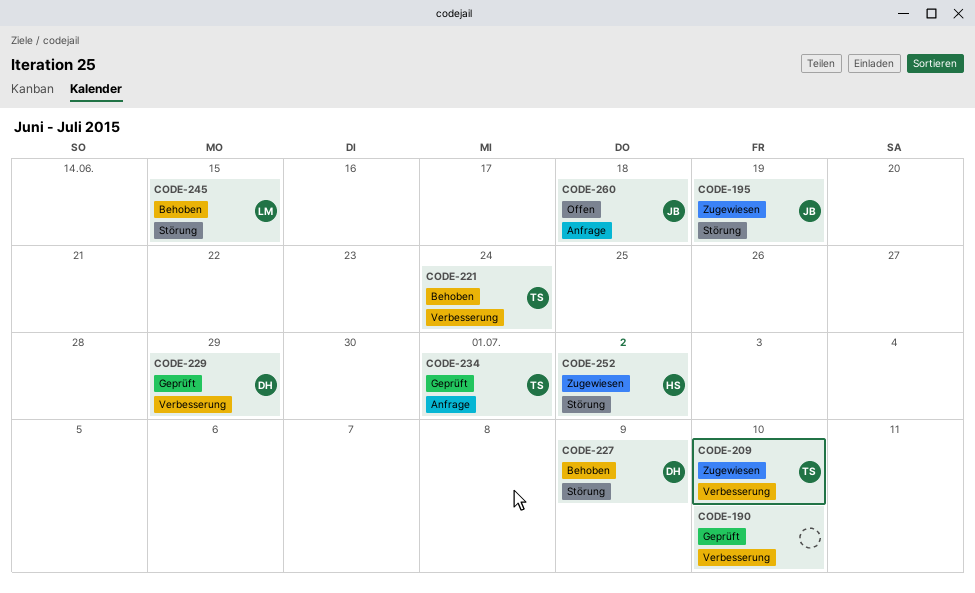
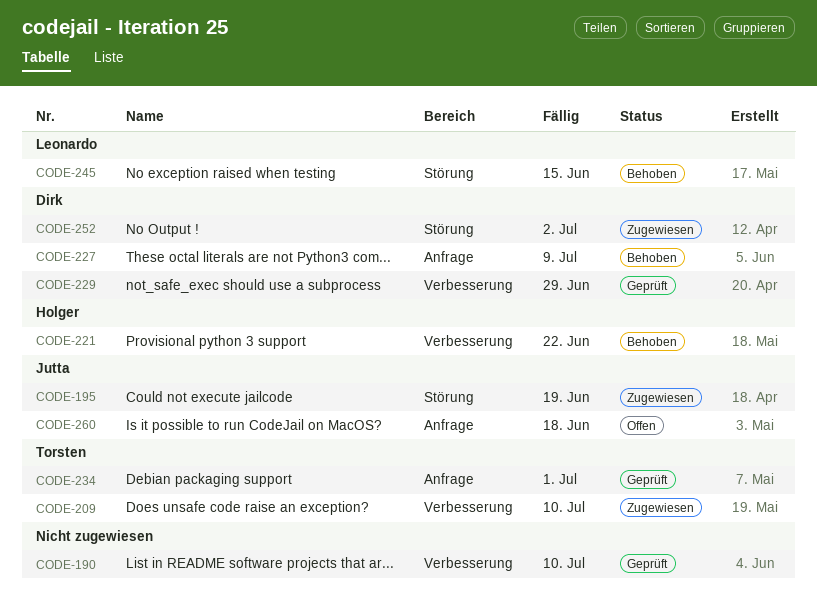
CODE-221, owner: Torsten -> Holger
CODE-221, due: Jun 24 -> Jun 22
CODE-227, label: Störung -> Anfrage
CODE-252, owner: Holger -> Dirk

